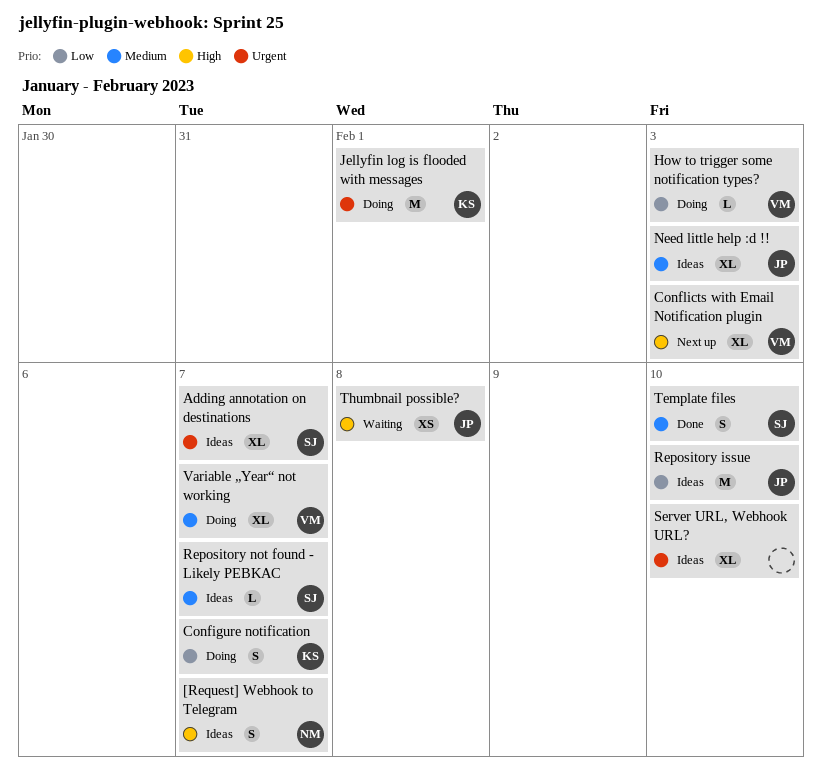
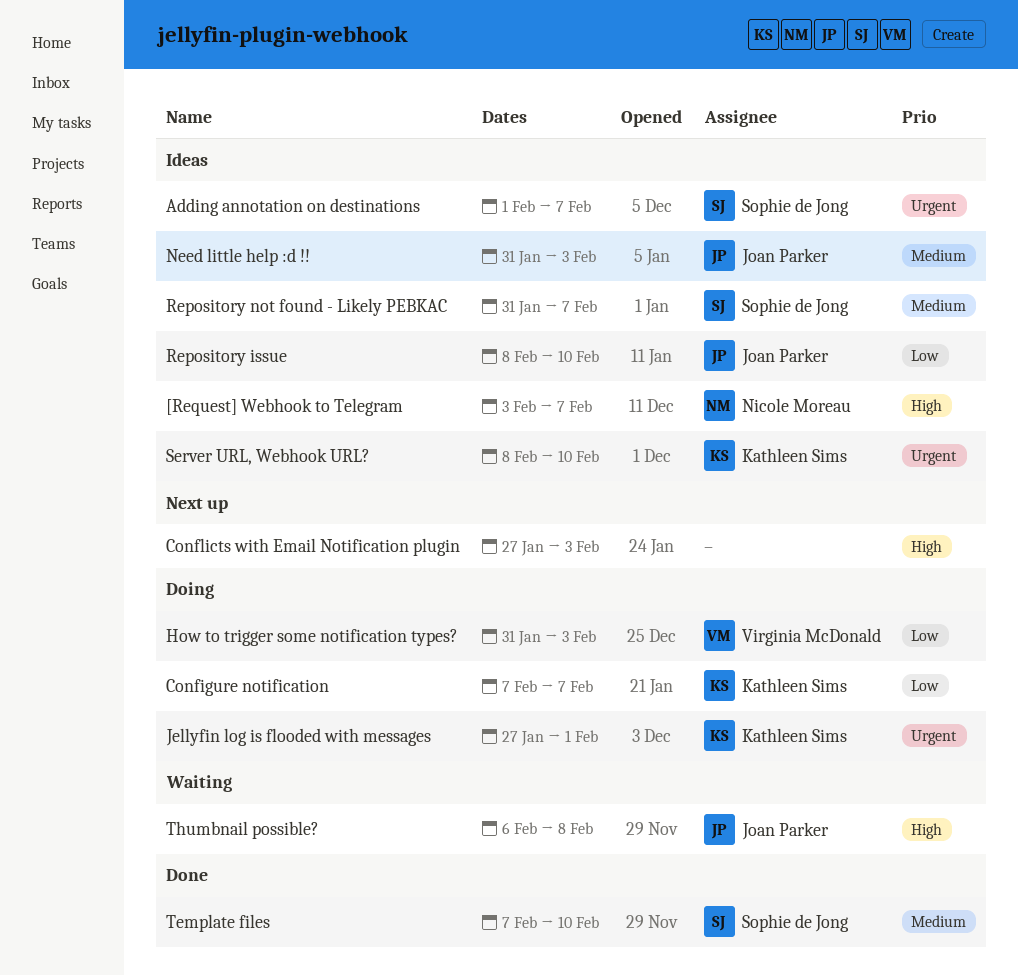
Conflicts with Email Notification plugin, owner: Virginia McDonald -> none
Server URL, Webhook URL?, owner: none -> Kathleen Sims
Variable „Year“ not working: present -> none

